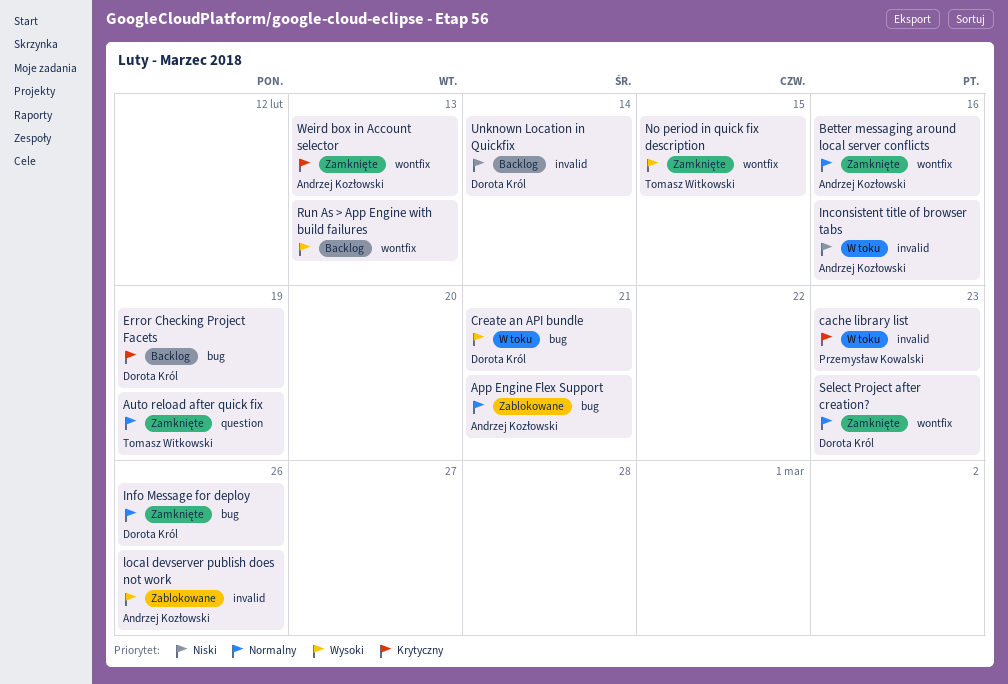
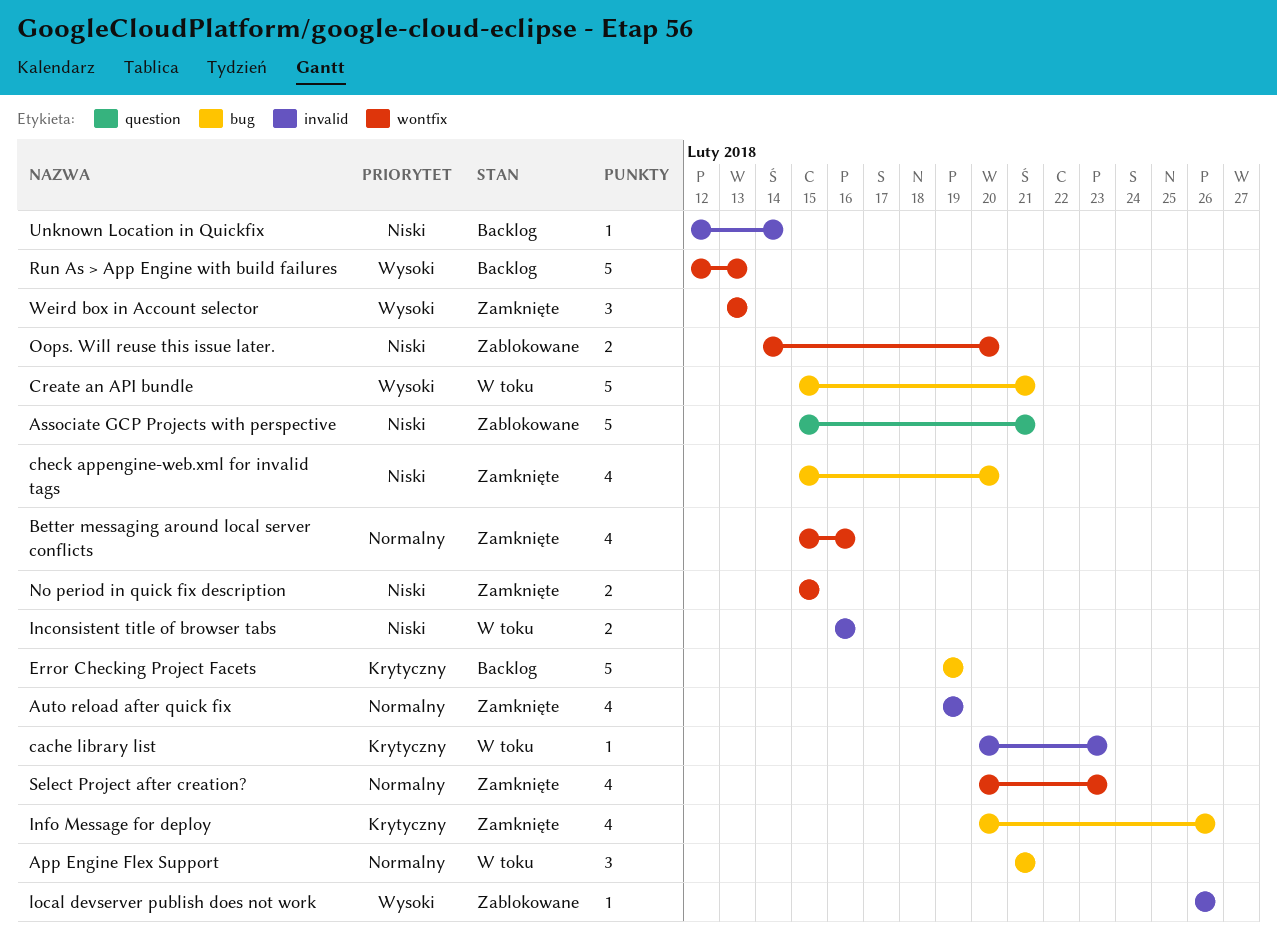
App Engine Flex Support, status: Zablokowane -> W toku
Associate GCP Projects with perspective: none -> present
Auto reload after quick fix, label: question -> invalid
check appengine-web.xml for invalid tags: none -> present
Info Message for deploy, priority: Normalny -> Krytyczny
No period in quick fix description, priority: Wysoki -> Niski
Oops. Will reuse this issue later.: none -> present
Weird box in Account selector, priority: Krytyczny -> Wysoki

